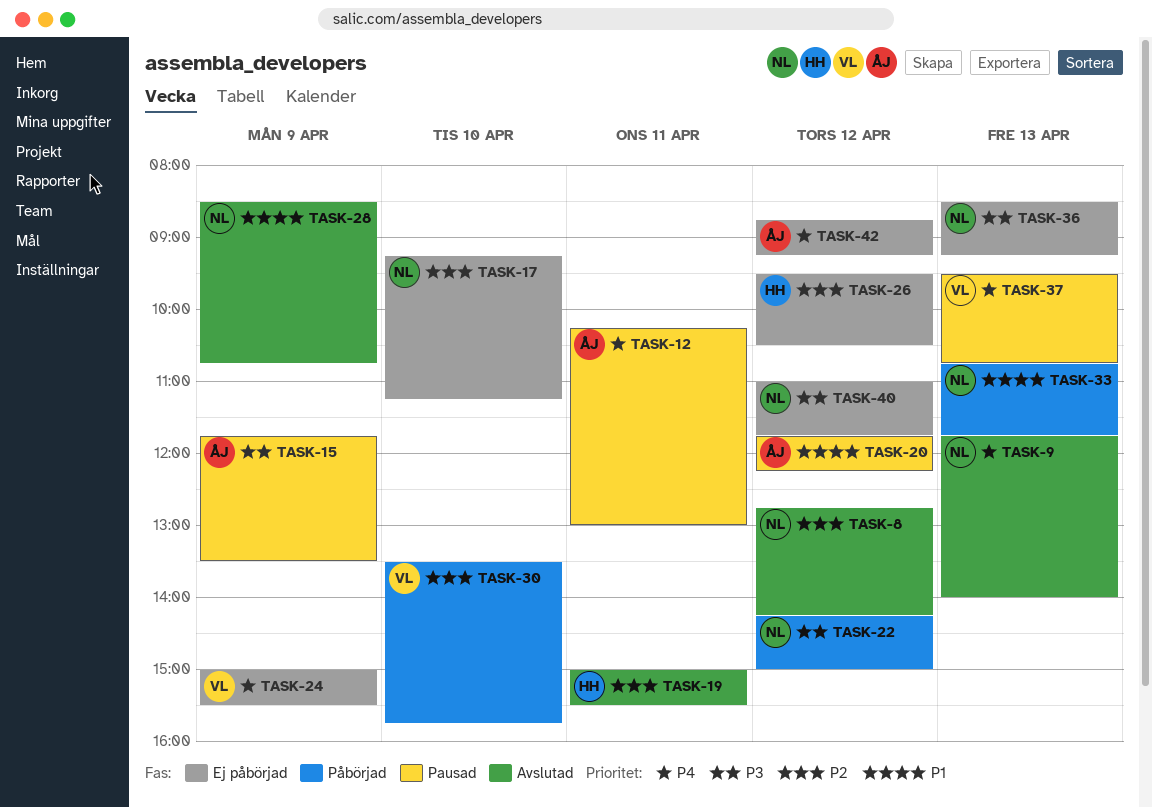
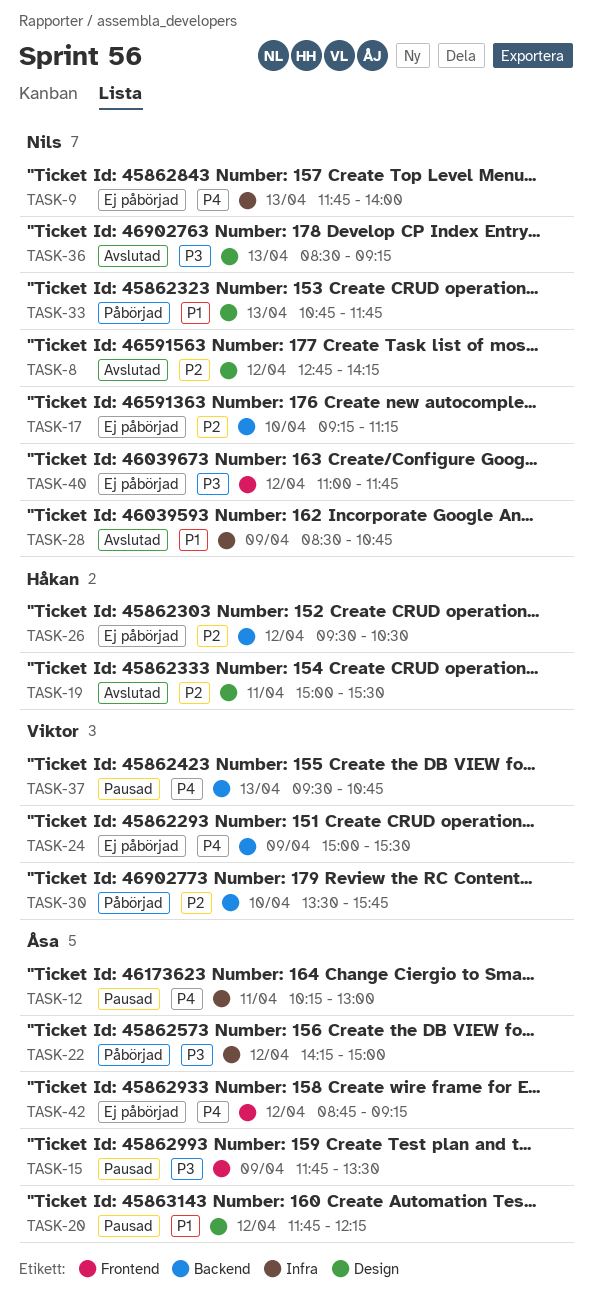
TASK-9, status: Avslutad -> Ej påbörjad
TASK-22, owner: Nils -> Åsa
TASK-36, status: Ej påbörjad -> Avslutad

